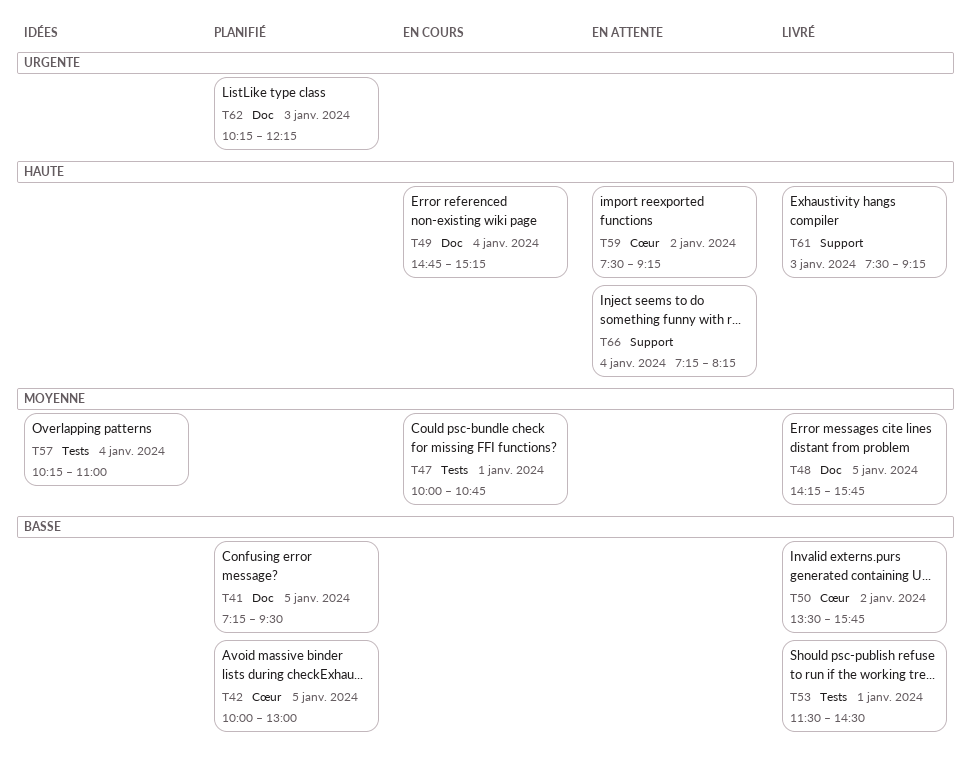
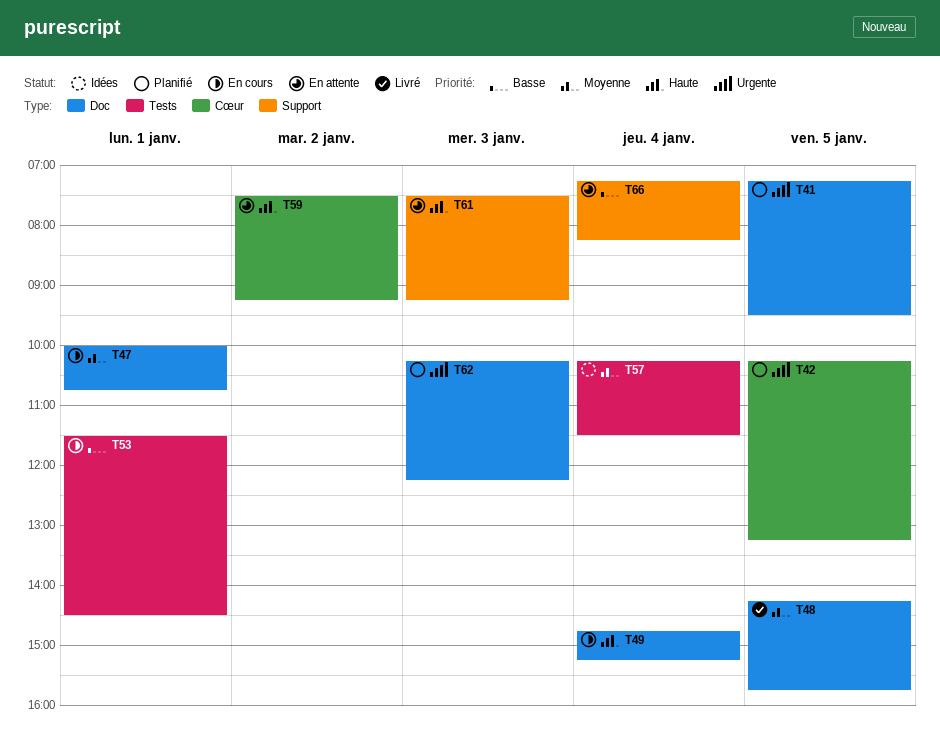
T41, priority: Basse -> Urgente
T42, priority: Basse -> Urgente
T42, begins: 10:00 -> 10:15
T42, ends: 13:00 -> 13:15
T47, label: Tests -> Doc
T50: present -> none
T53, status: Livré -> En cours
T57, ends: 11:00 -> 11:30
T61, status: Livré -> En attente
T66, priority: Haute -> Basse

